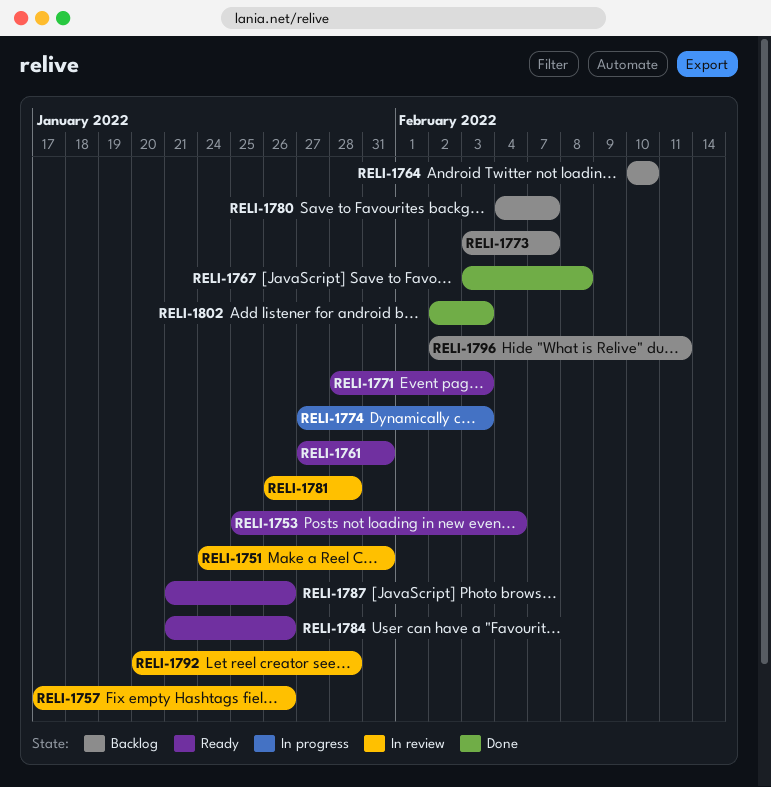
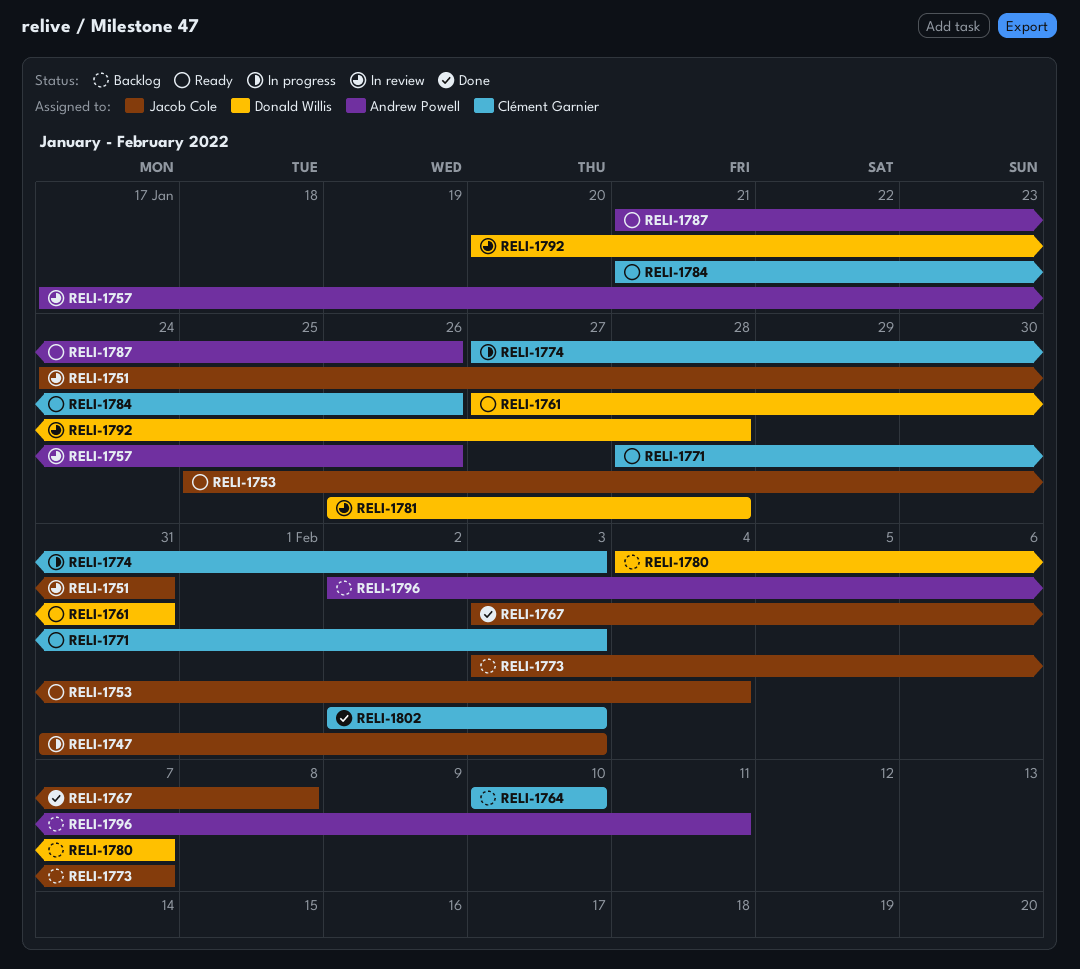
RELI-1747: none -> present

